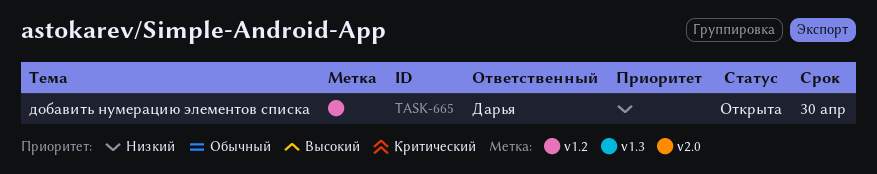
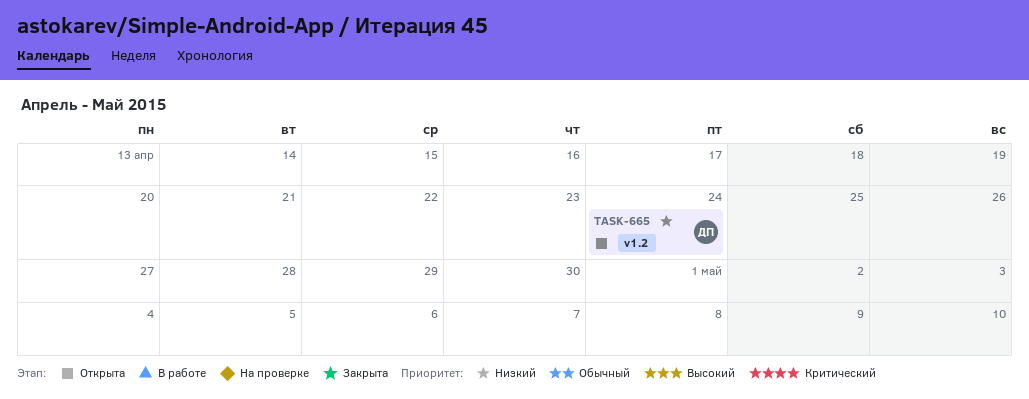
TASK-665, due: Apr 30 -> Apr 24

